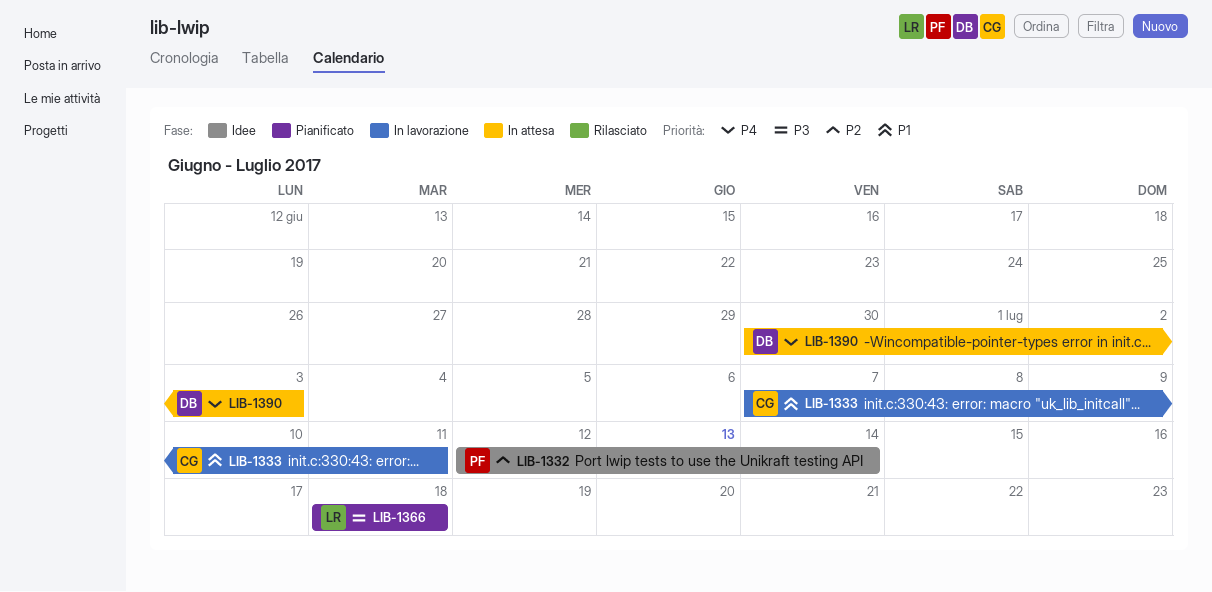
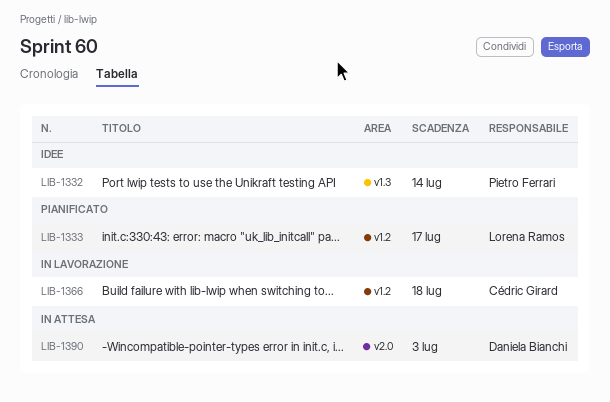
LIB-1333, status: In lavorazione -> Pianificato
LIB-1333, owner: Cédric Girard -> Lorena Ramos
LIB-1333, due: Jul 11 -> Jul 17
LIB-1366, status: Pianificato -> In lavorazione
LIB-1366, owner: Lorena Ramos -> Cédric Girard

